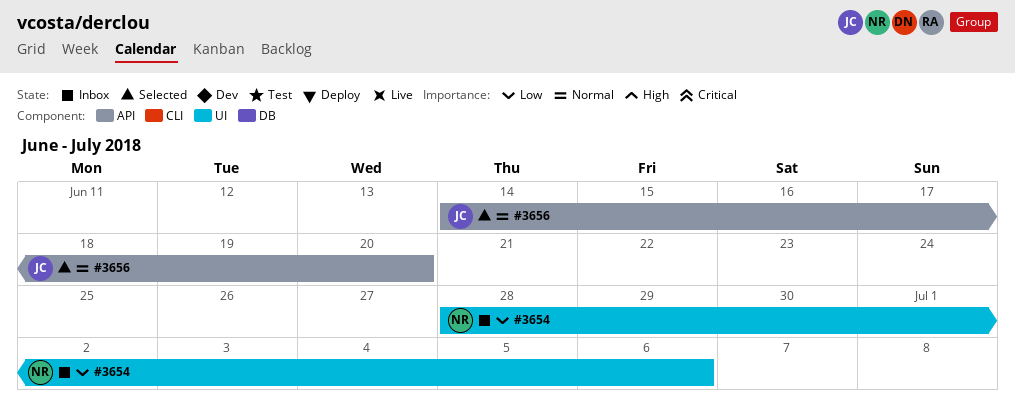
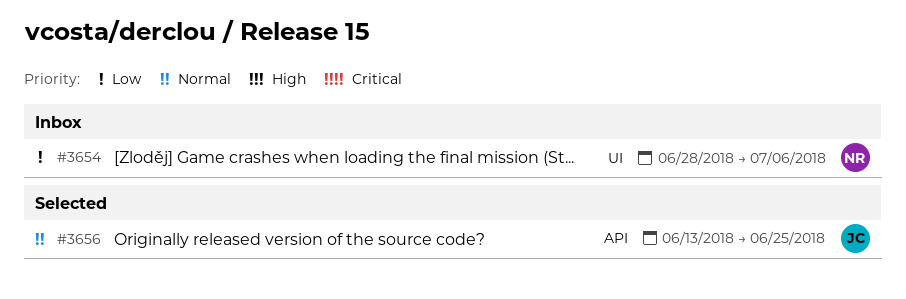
#3656, start: Jun 14 -> Jun 13
#3656, due: Jun 20 -> Jun 25

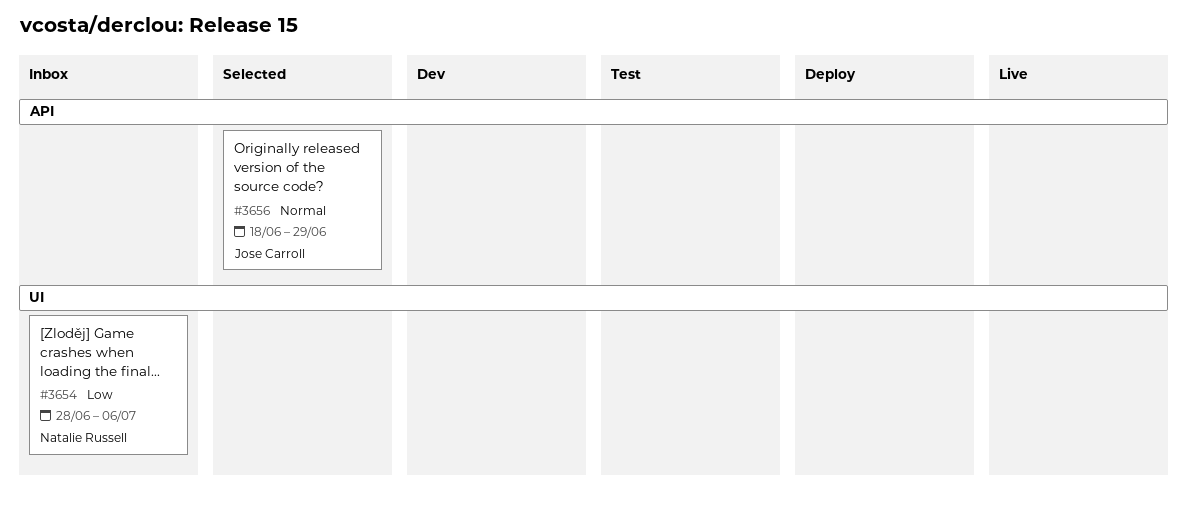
#3656, start: Jun 13 -> Jun 18
#3656, due: Jun 25 -> Jun 29

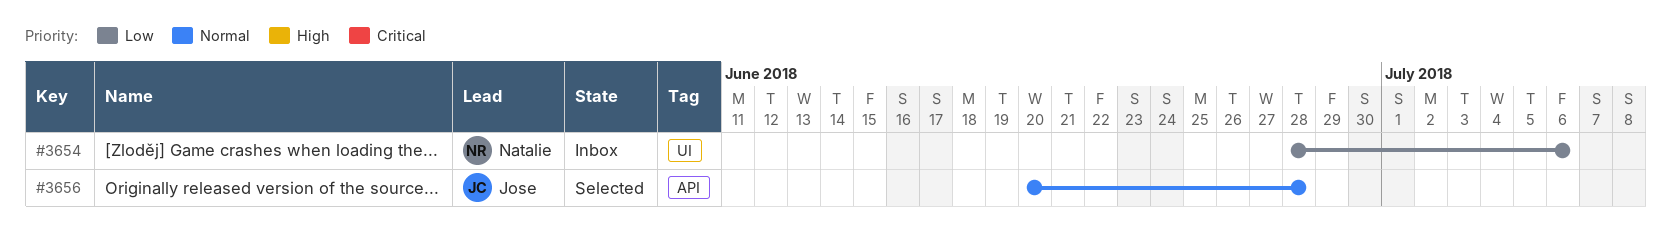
#3656, start: Jun 18 -> Jun 20
#3656, due: Jun 29 -> Jun 28

